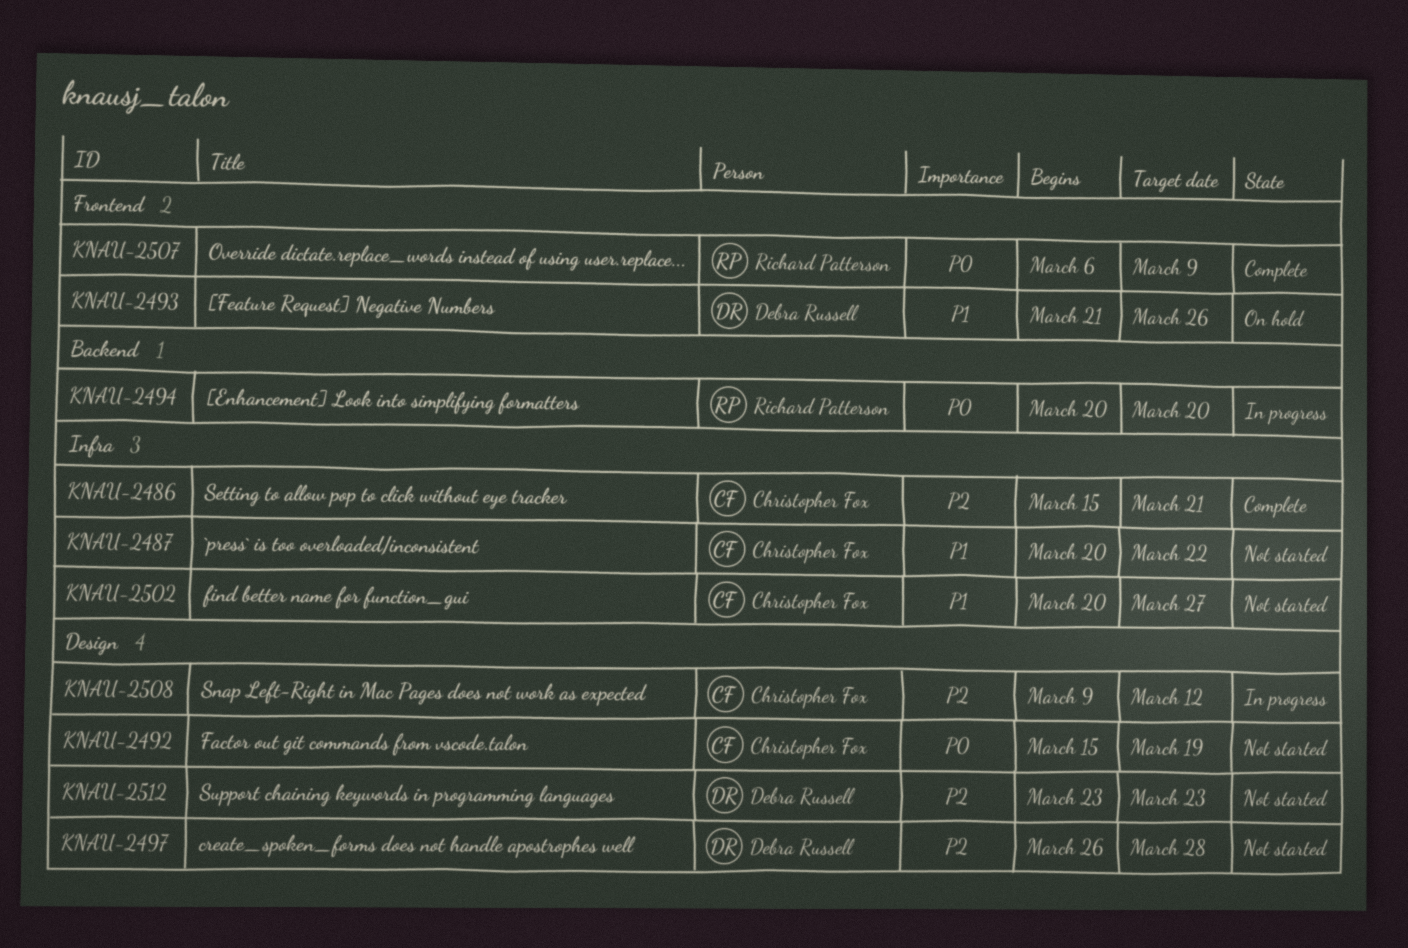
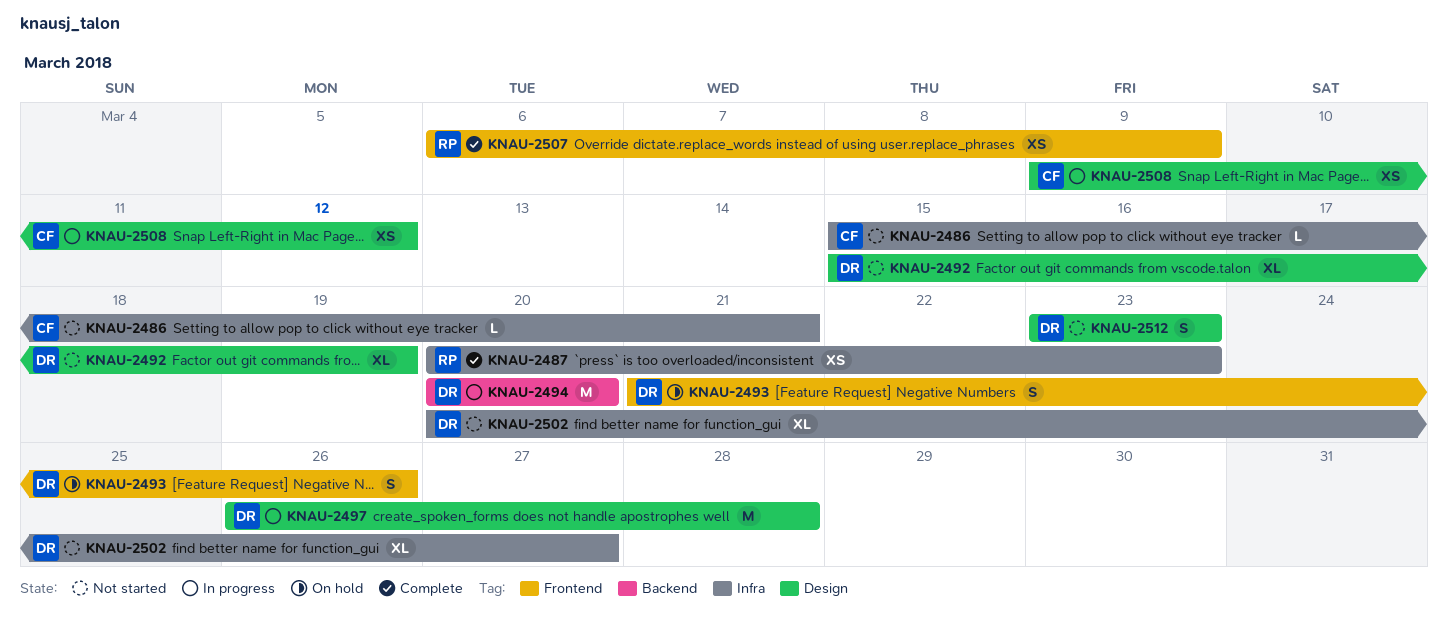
KNAU-2486, status: Complete -> Not started
KNAU-2487, status: Not started -> Complete
KNAU-2487, owner: Christopher Fox -> Richard Patterson
KNAU-2487, due: Mar 22 -> Mar 23
KNAU-2492, owner: Christopher Fox -> Debra Russell
KNAU-2494, owner: Richard Patterson -> Debra Russell
KNAU-2497, status: Not started -> In progress
KNAU-2502, owner: Christopher Fox -> Debra Russell

